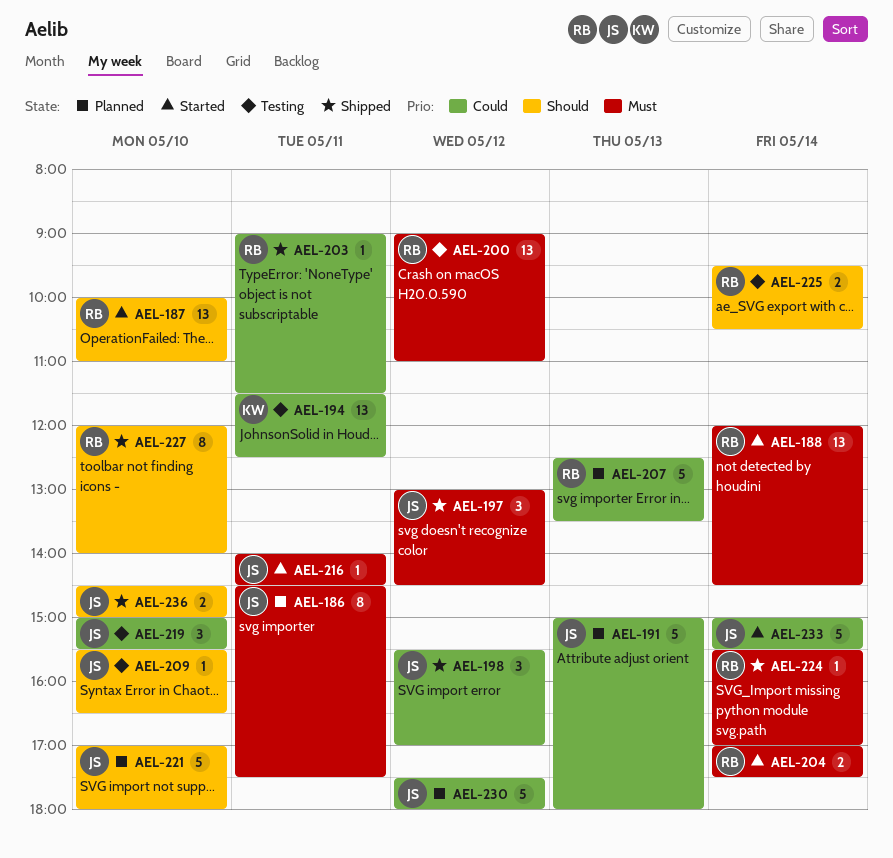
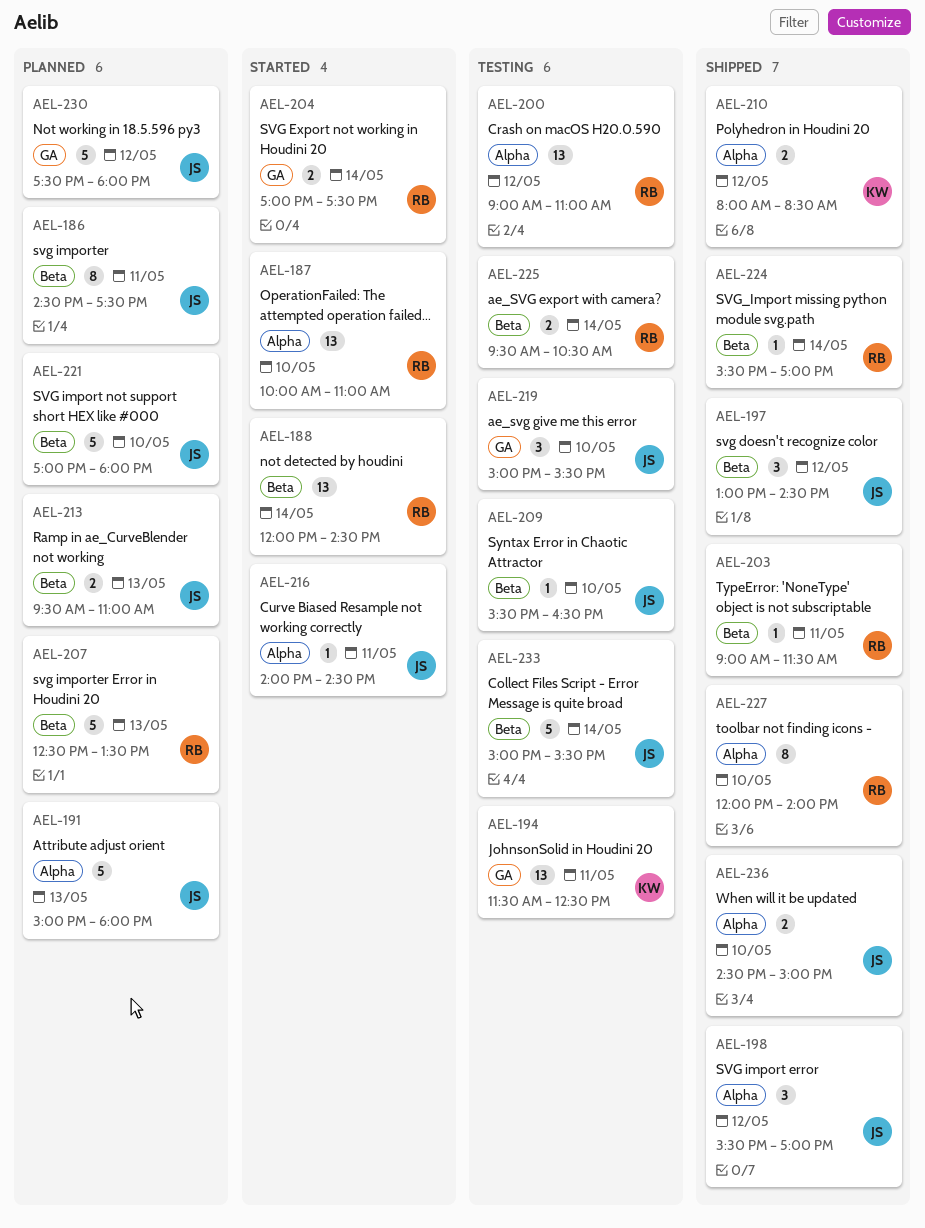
AEL-210: none -> present
AEL-213: none -> present
AEL-233, status: Started -> Testing

